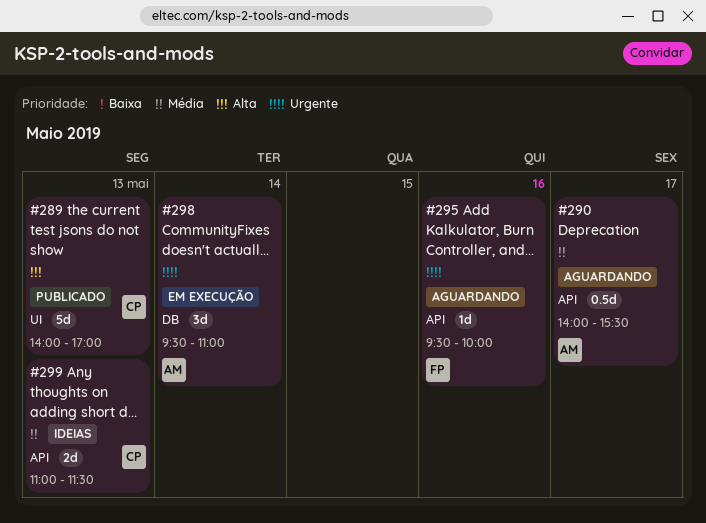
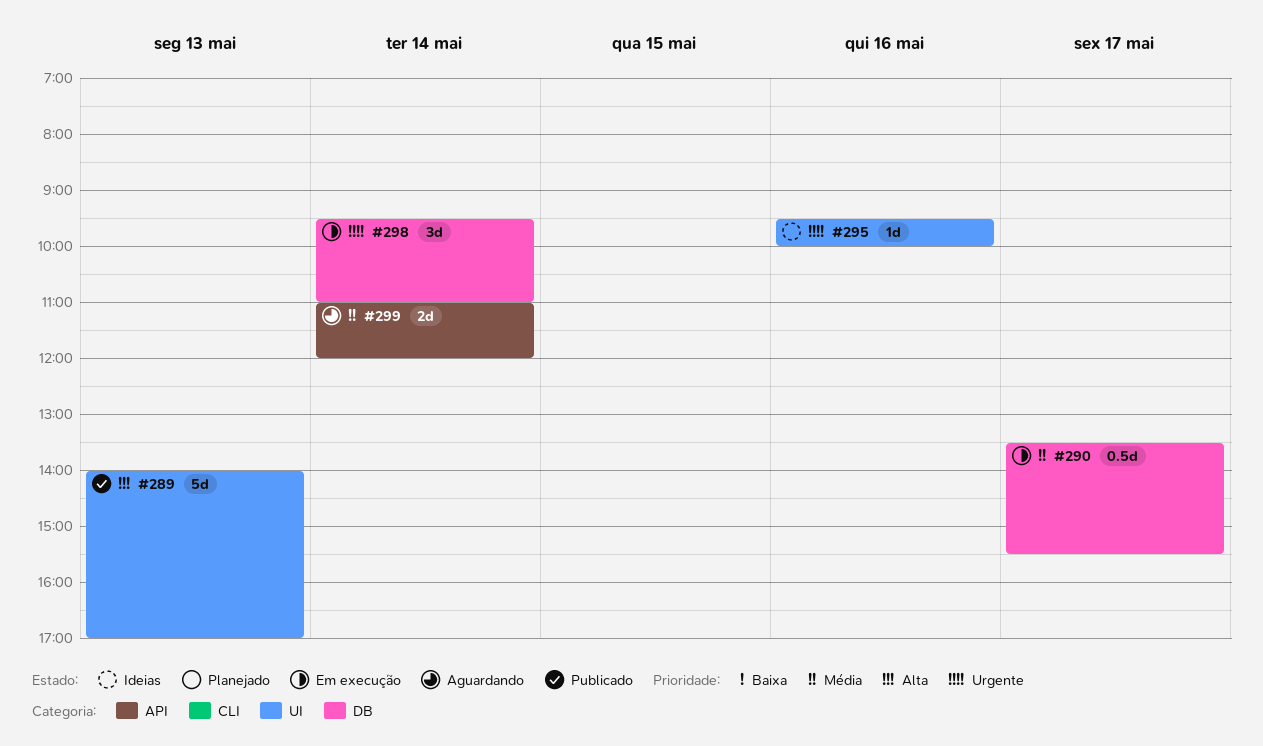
#290, status: Aguardando -> Em execução
#290, label: API -> DB
#290, begins: 14:00 -> 13:30
#295, status: Aguardando -> Ideias
#295, label: API -> UI
#299, status: Ideias -> Aguardando
#299, day: May 13 -> May 14
#299, ends: 11:30 -> 12:00

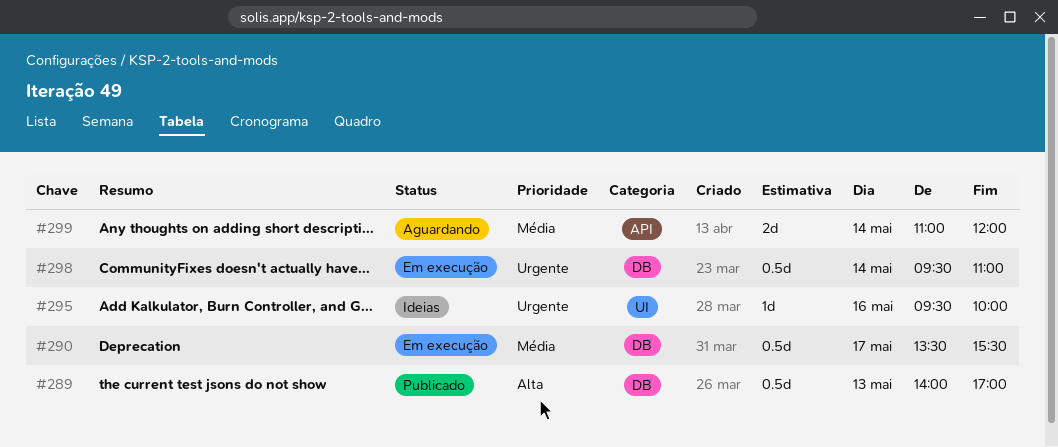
#289, label: UI -> DB
#289, estimate: 5d -> 0.5d
#298, estimate: 3d -> 0.5d

